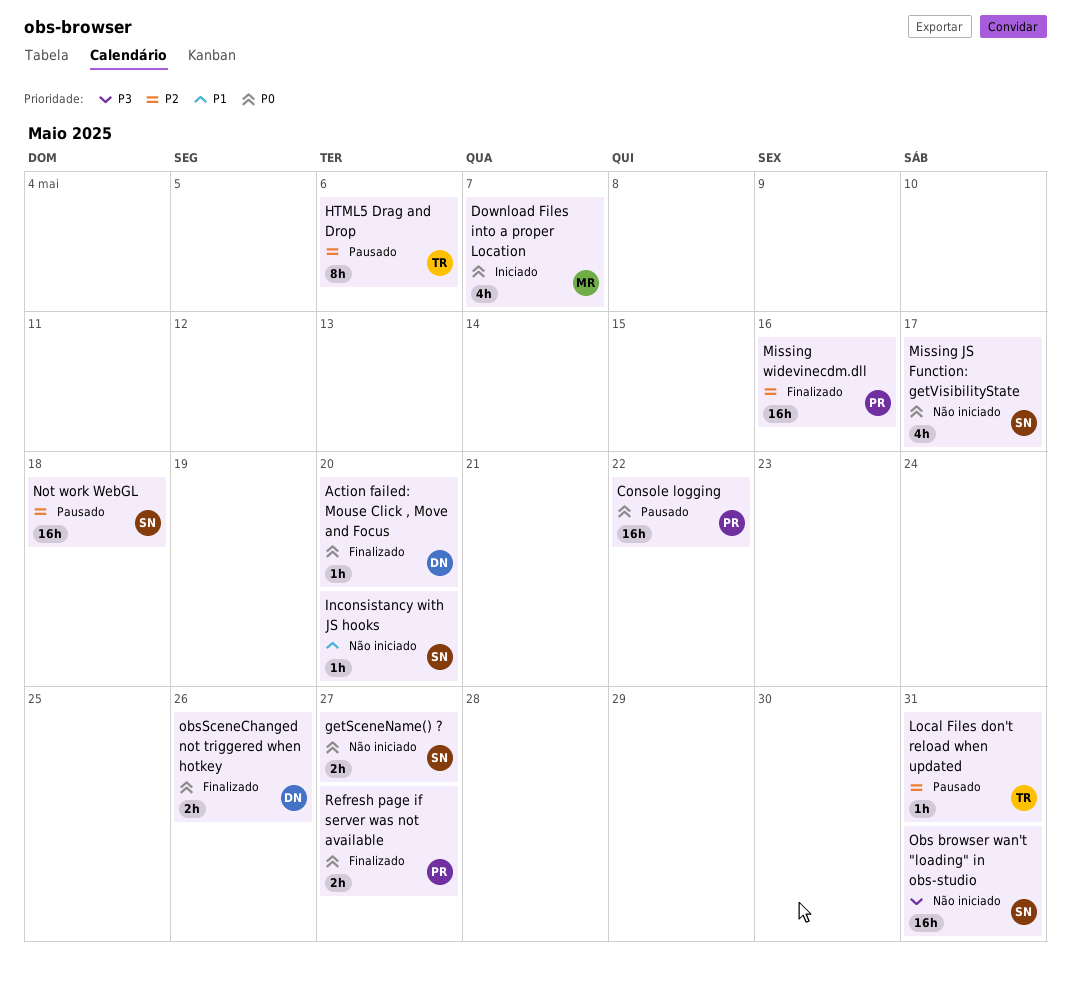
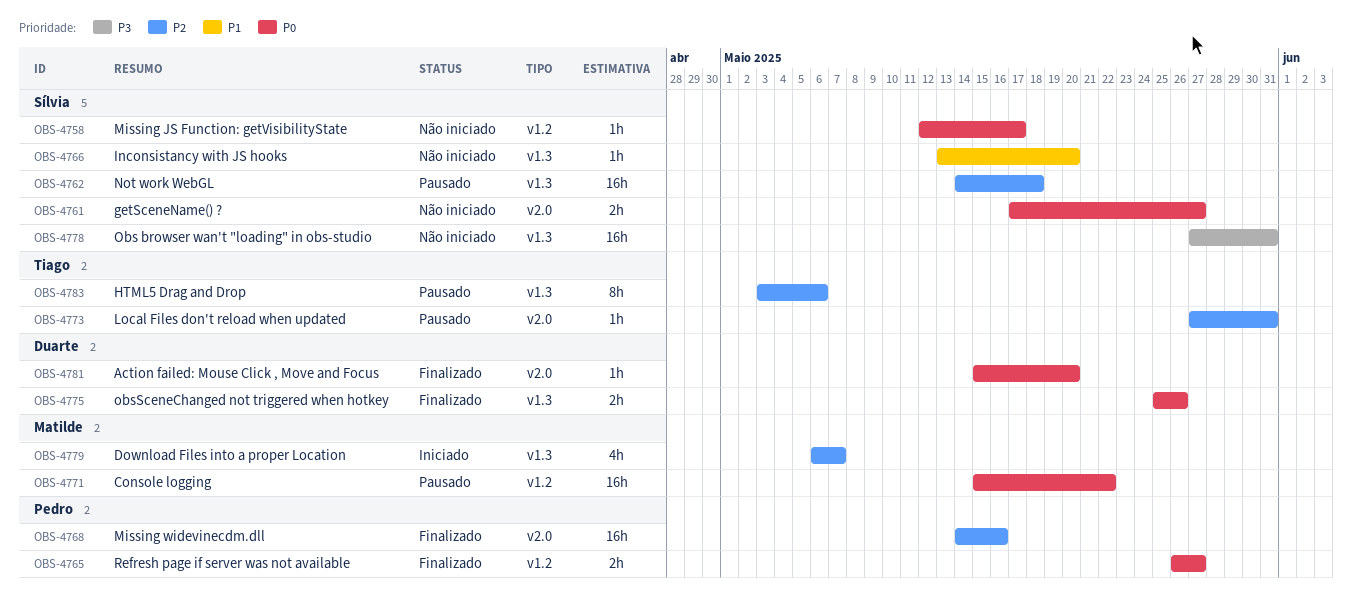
Console logging, owner: Pedro -> Matilde
Download Files into a proper Location, priority: P0 -> P2
Missing JS Function: getVisibilityState, estimate: 4h -> 1h

